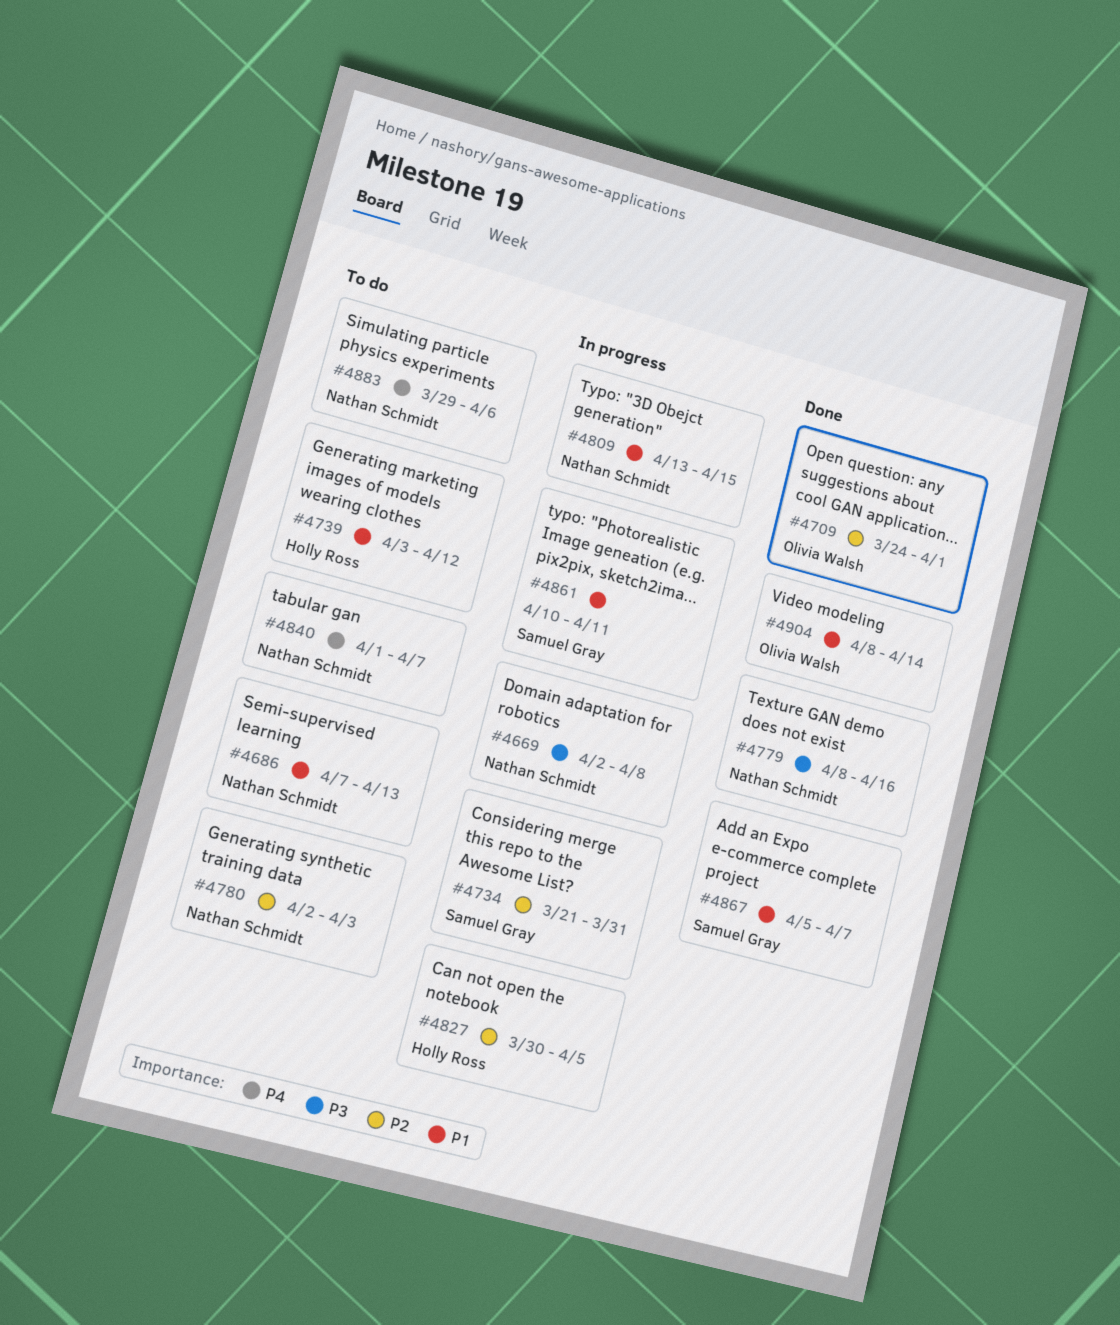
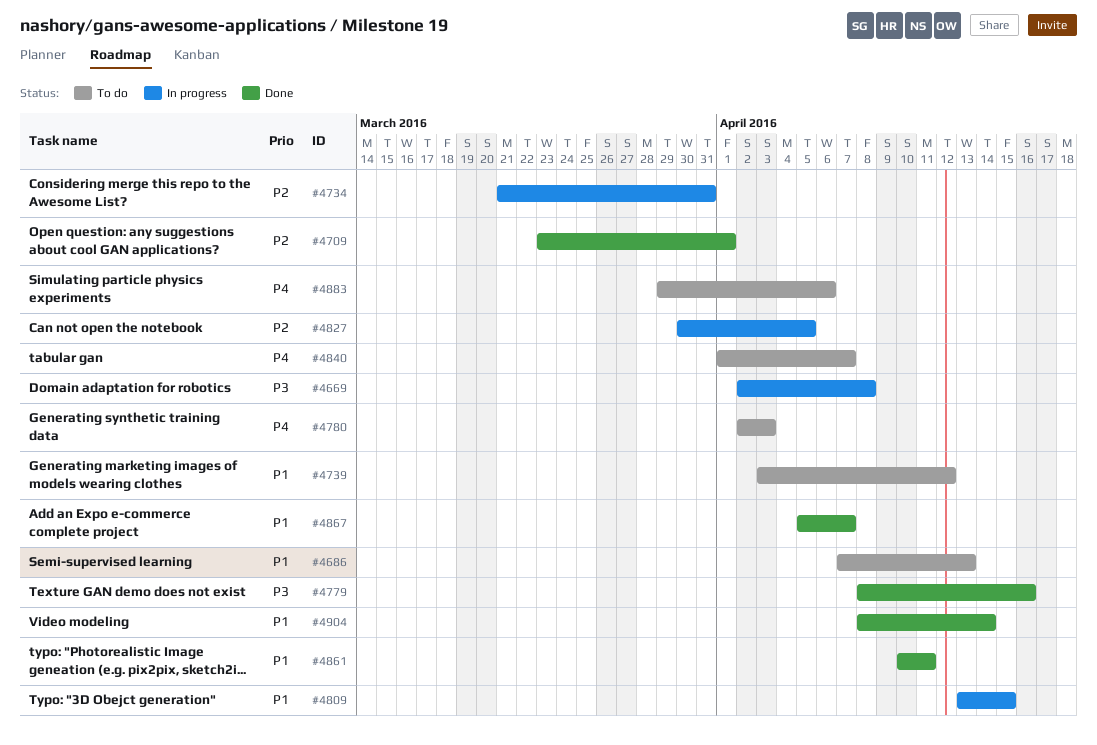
#4709, start: Mar 24 -> Mar 23
#4780, priority: P2 -> P4
#4861, status: In progress -> Done

